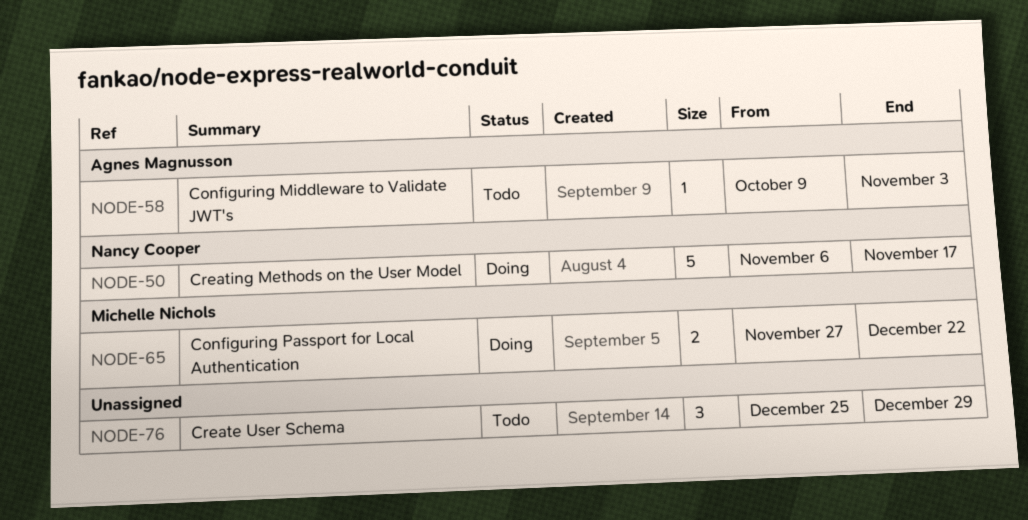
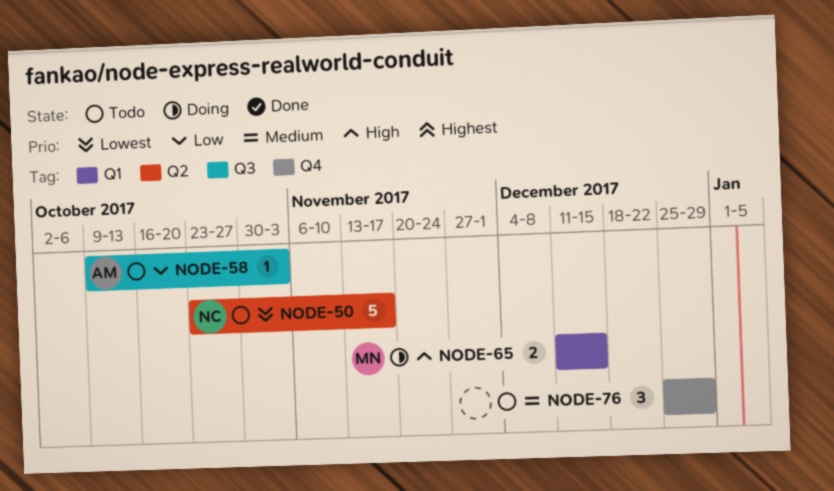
NODE-50, status: Doing -> Todo
NODE-50, start: Nov 6 -> Oct 23
NODE-65, start: Nov 27 -> Dec 11
NODE-65, due: Dec 22 -> Dec 15

